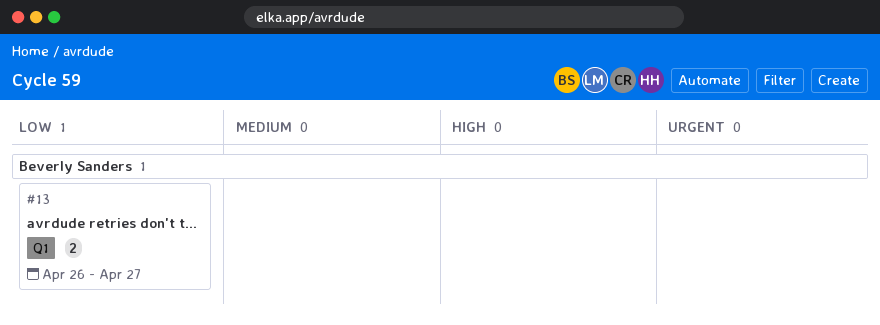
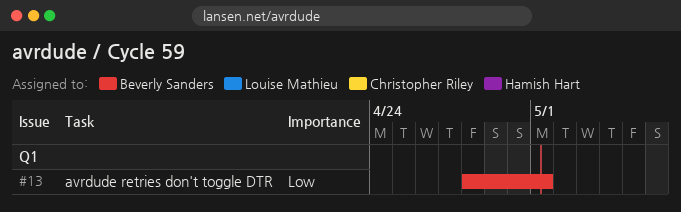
#13, start: Apr 26 -> Apr 28
#13, due: Apr 27 -> May 1

